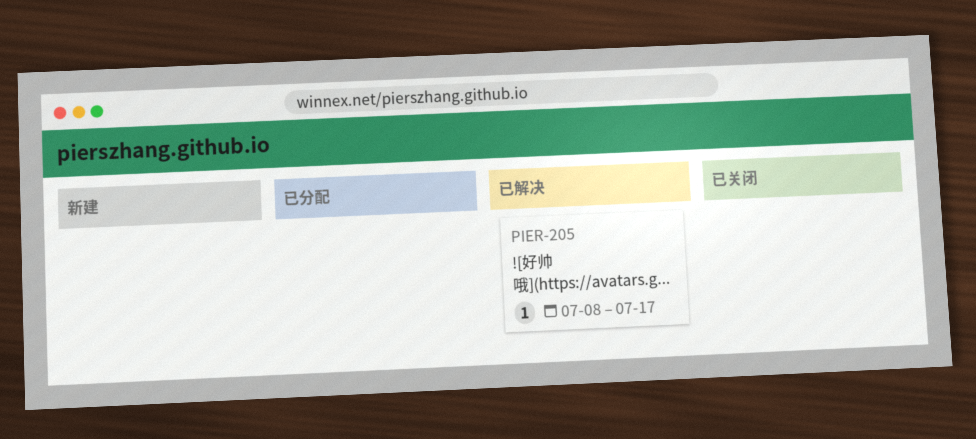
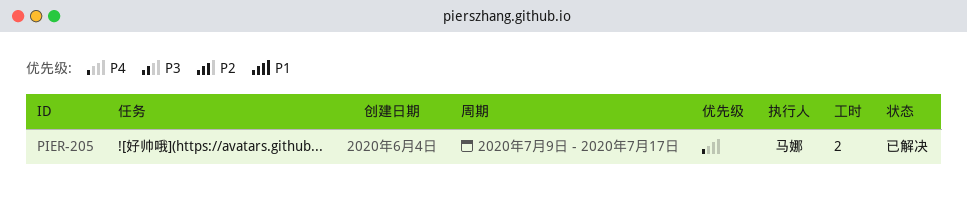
PIER-205, estimate: 1 -> 2
PIER-205, start: Jul 8 -> Jul 9

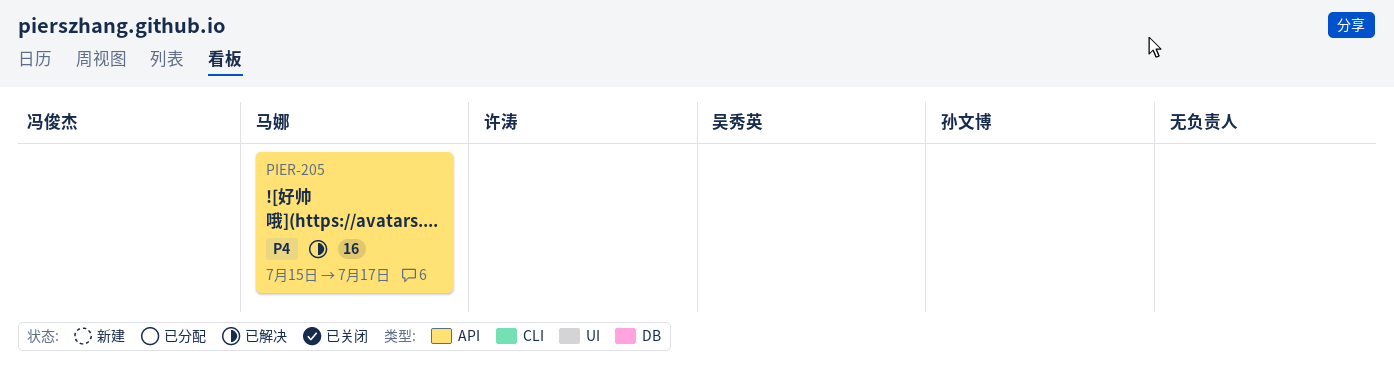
PIER-205, estimate: 2 -> 16
PIER-205, start: Jul 9 -> Jul 15

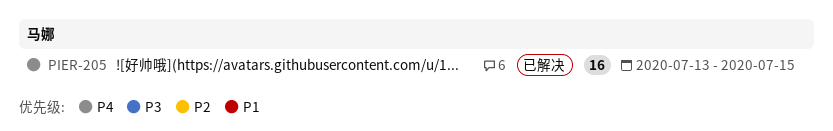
PIER-205, start: Jul 15 -> Jul 13
PIER-205, due: Jul 17 -> Jul 15

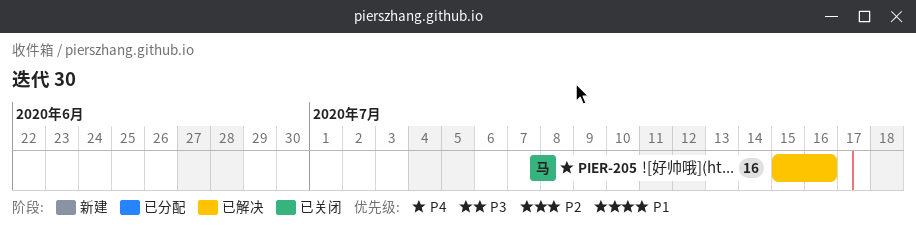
PIER-205, start: Jul 13 -> Jul 15
PIER-205, due: Jul 15 -> Jul 16

